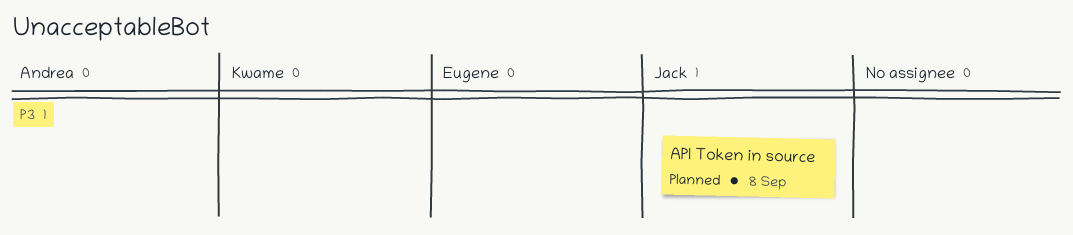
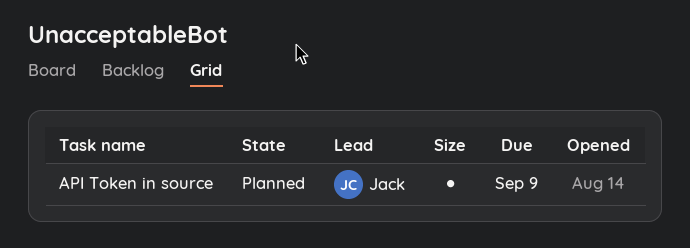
API Token in source, due: Sep 8 -> Sep 9

